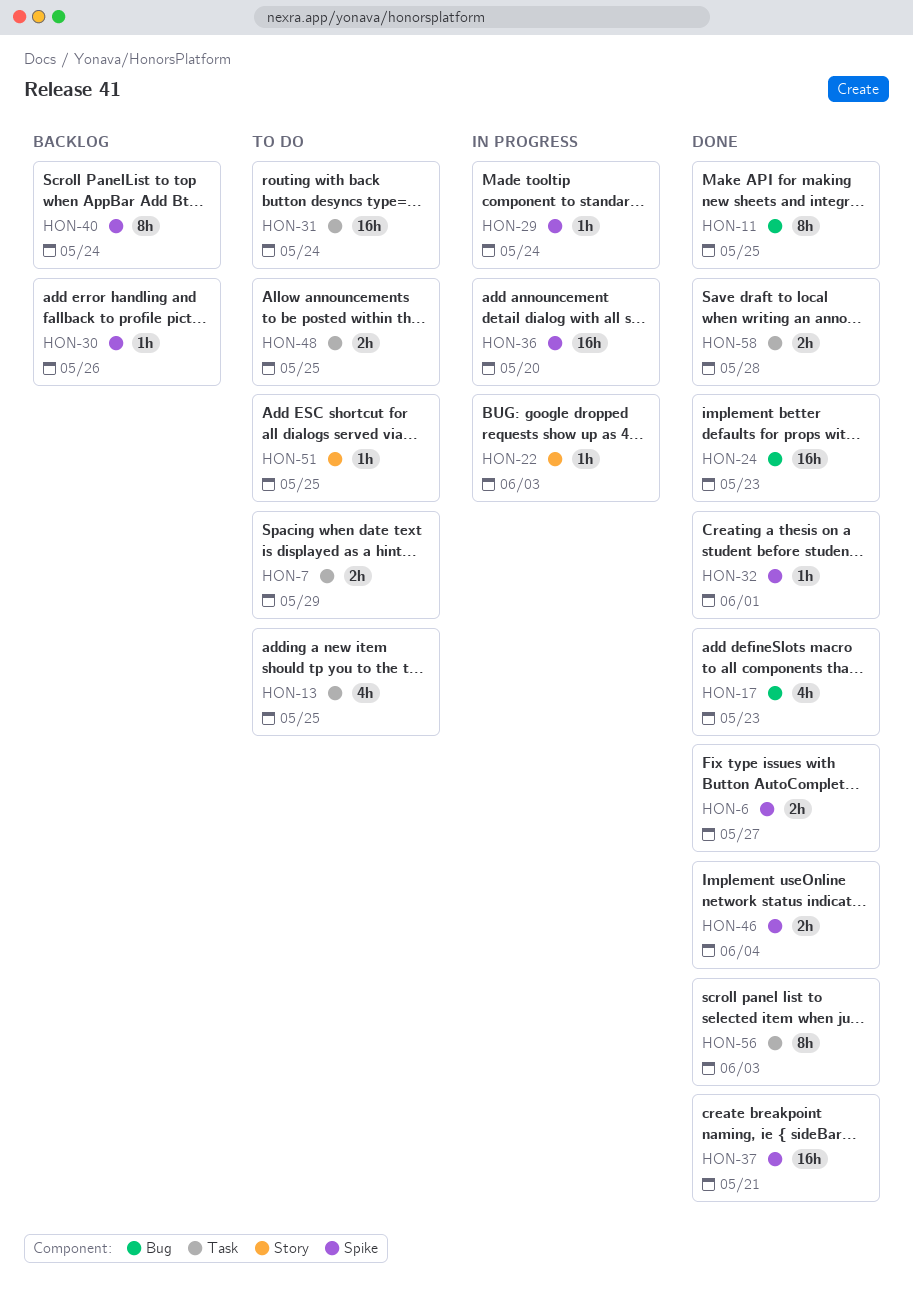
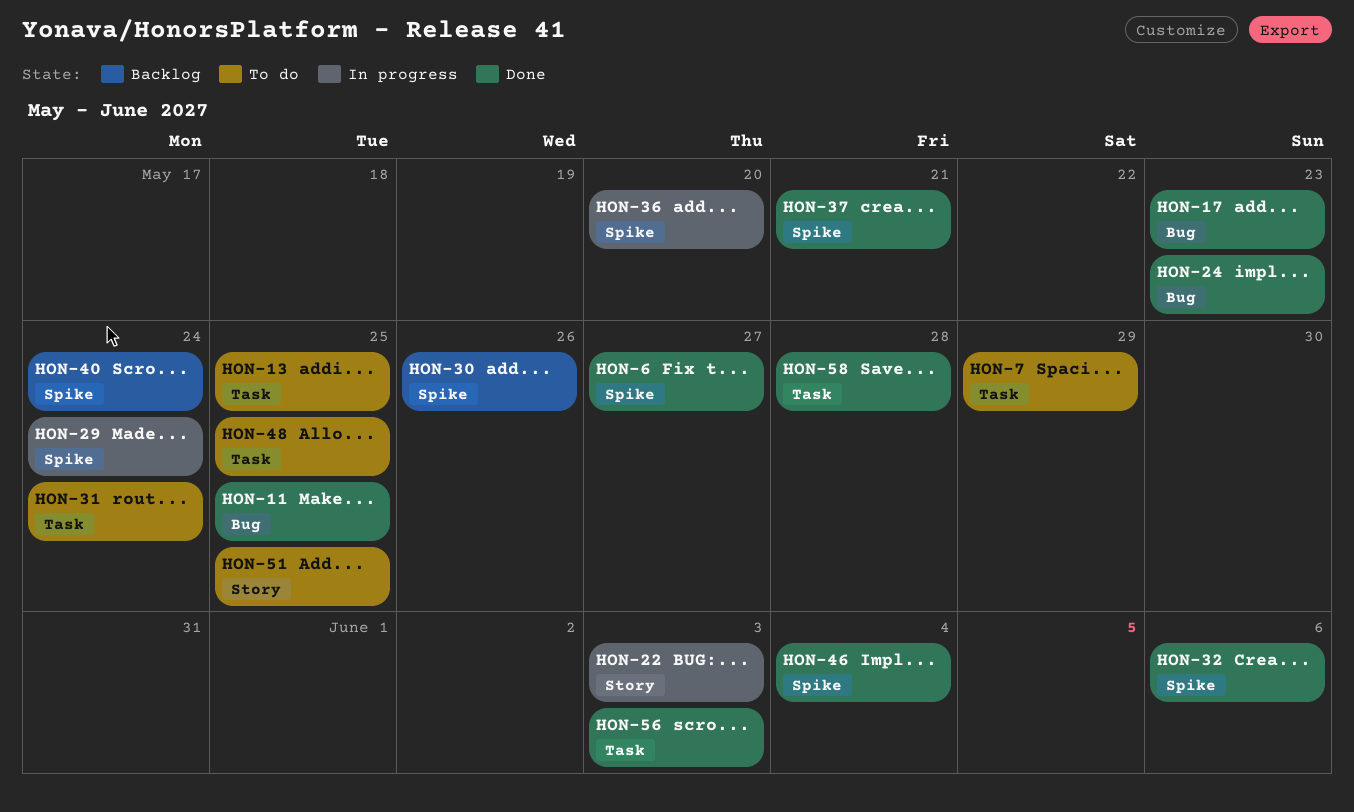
HON-32, due: Jun 1 -> Jun 6

